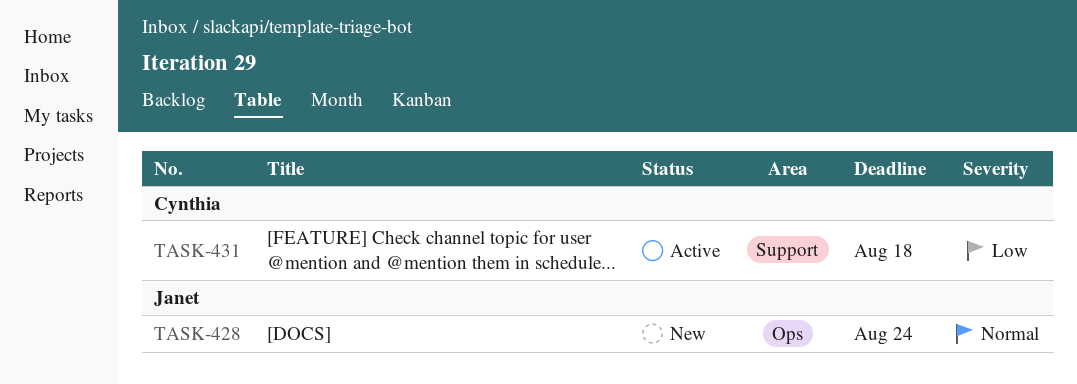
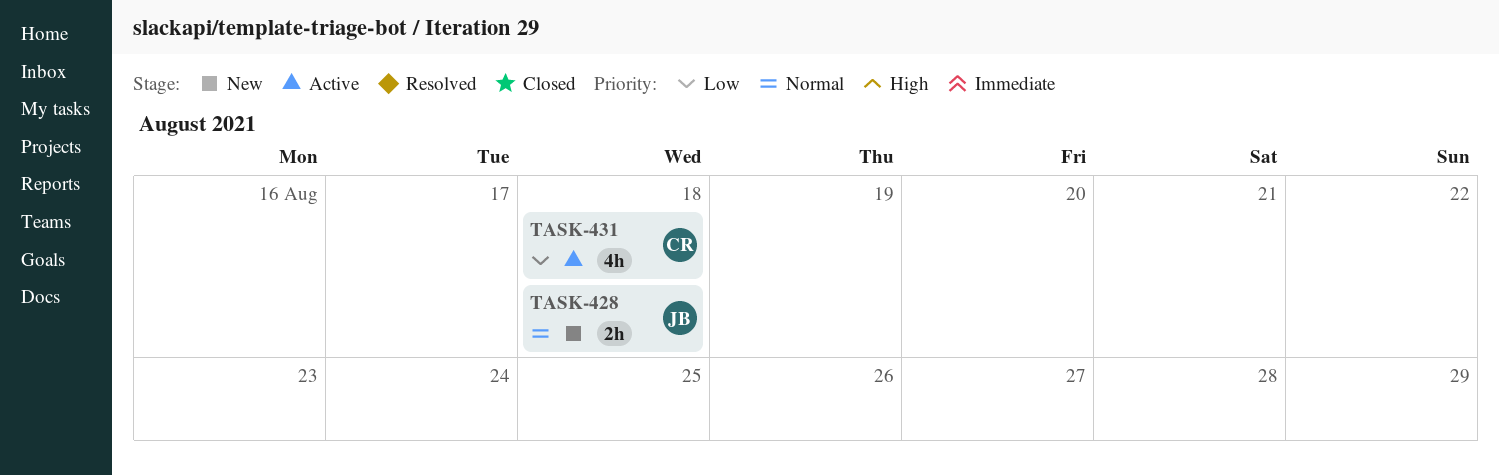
TASK-428, due: Aug 24 -> Aug 18

